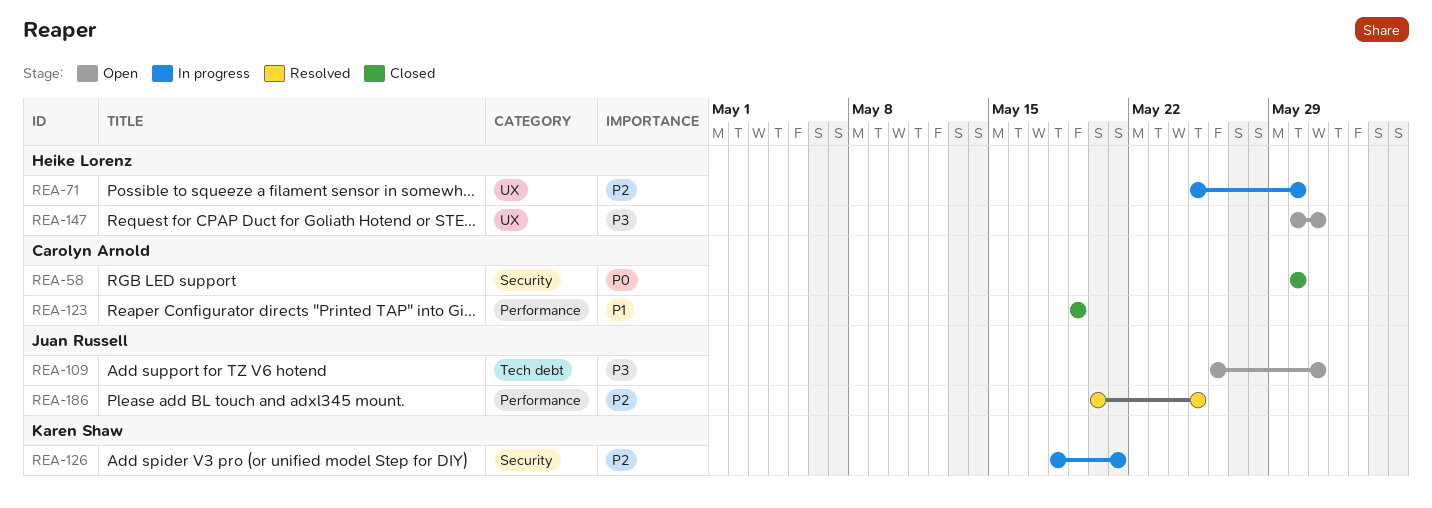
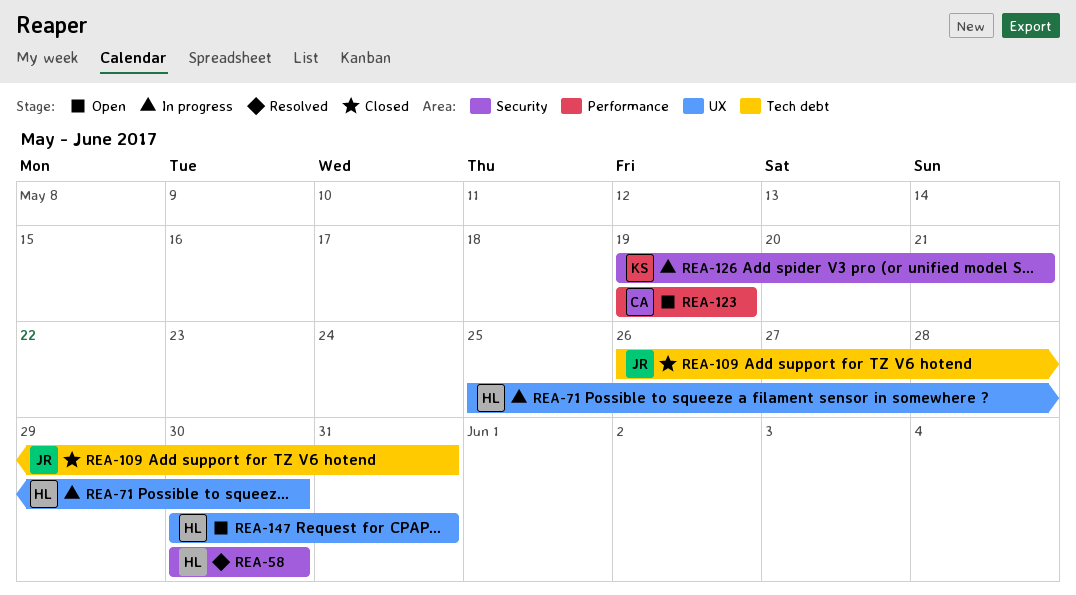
REA-58, status: Closed -> Resolved
REA-58, owner: Carolyn Arnold -> Heike Lorenz
REA-109, status: Open -> Closed
REA-123, status: Closed -> Open
REA-126, start: May 18 -> May 19
REA-186: present -> none

